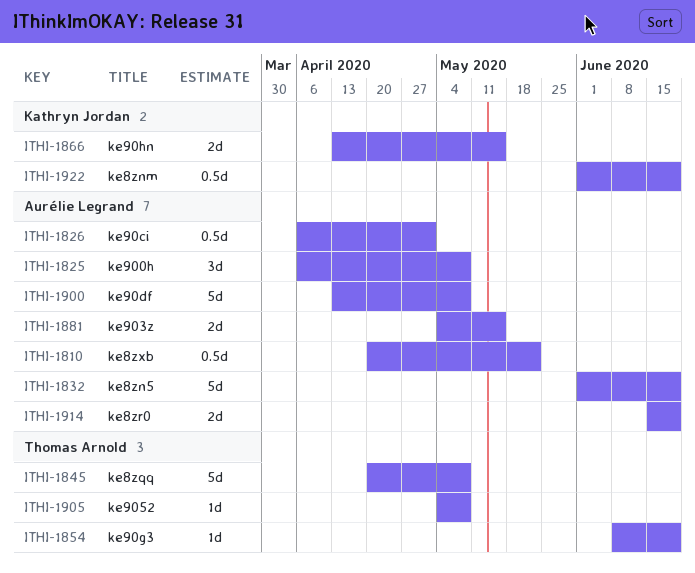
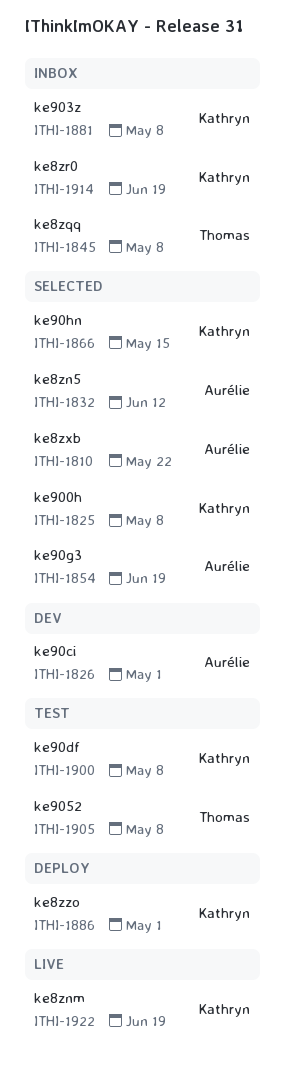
ITHI-1825, owner: Aurélie Legrand -> Kathryn Jordan
ITHI-1832, due: Jun 19 -> Jun 12
ITHI-1854, owner: Thomas Arnold -> Aurélie Legrand
ITHI-1881, owner: Aurélie Legrand -> Kathryn Jordan
ITHI-1881, due: May 15 -> May 8
ITHI-1886: none -> present
ITHI-1900, owner: Aurélie Legrand -> Kathryn Jordan
ITHI-1914, owner: Aurélie Legrand -> Kathryn Jordan

